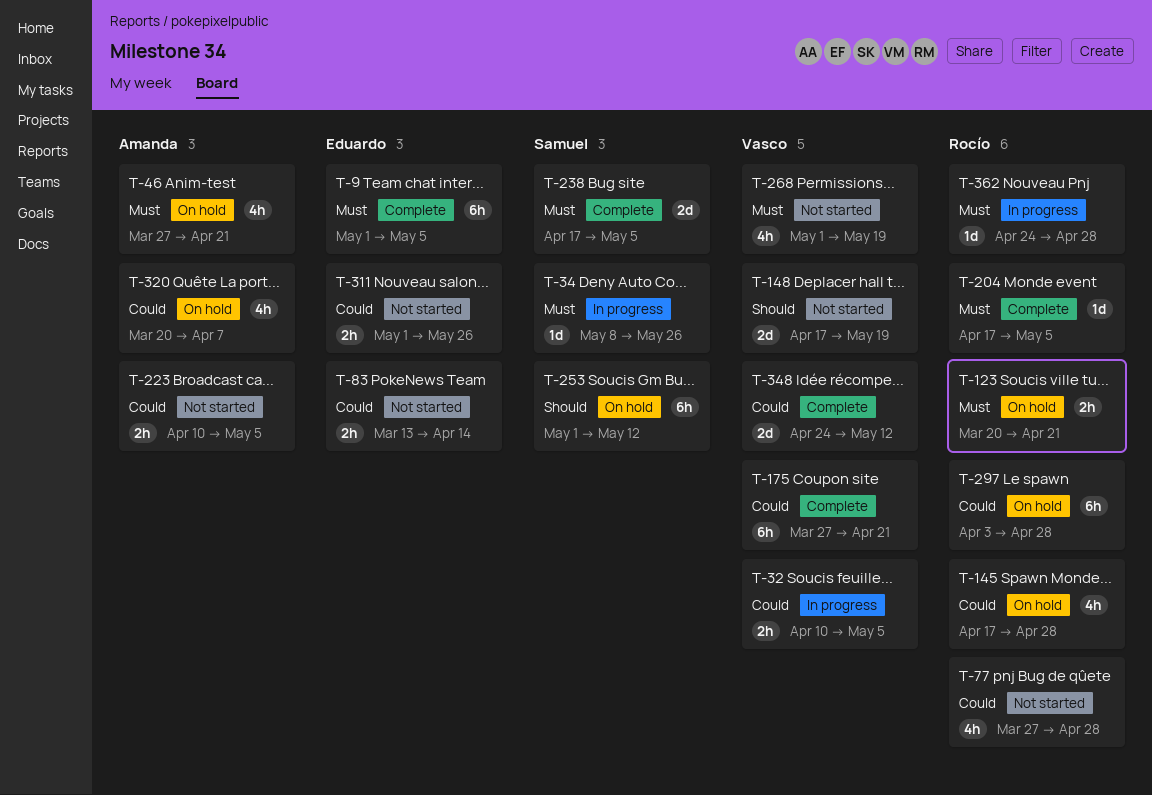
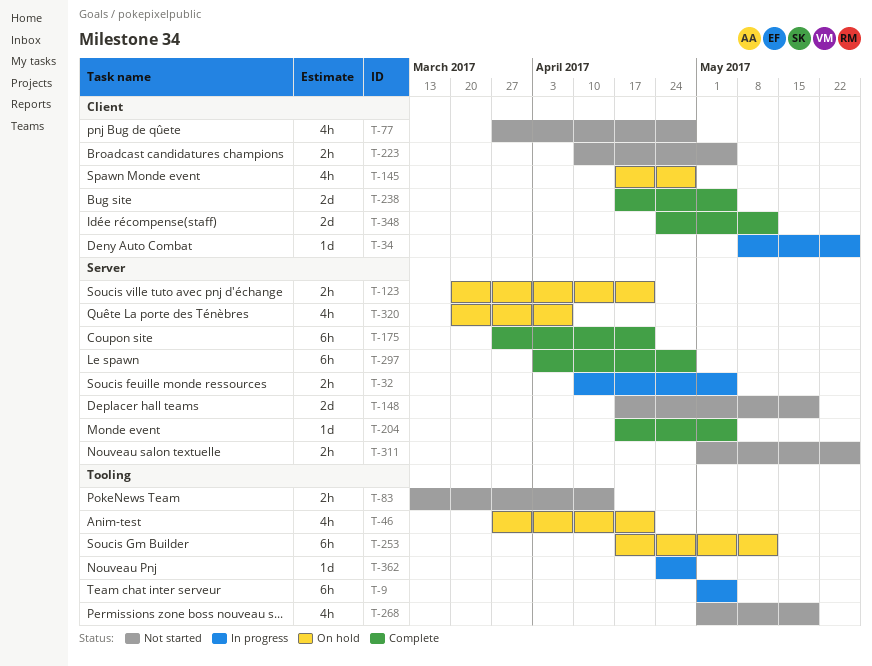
T-9, status: Complete -> In progress
T-253, start: May 1 -> Apr 17
T-297, status: On hold -> Complete

